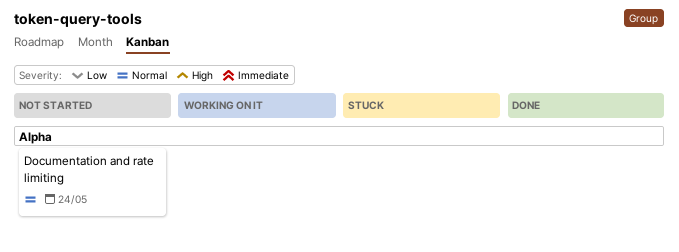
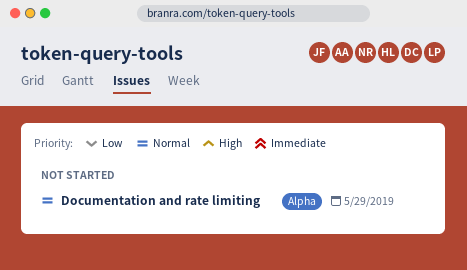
Documentation and rate limiting, due: May 24 -> May 29

